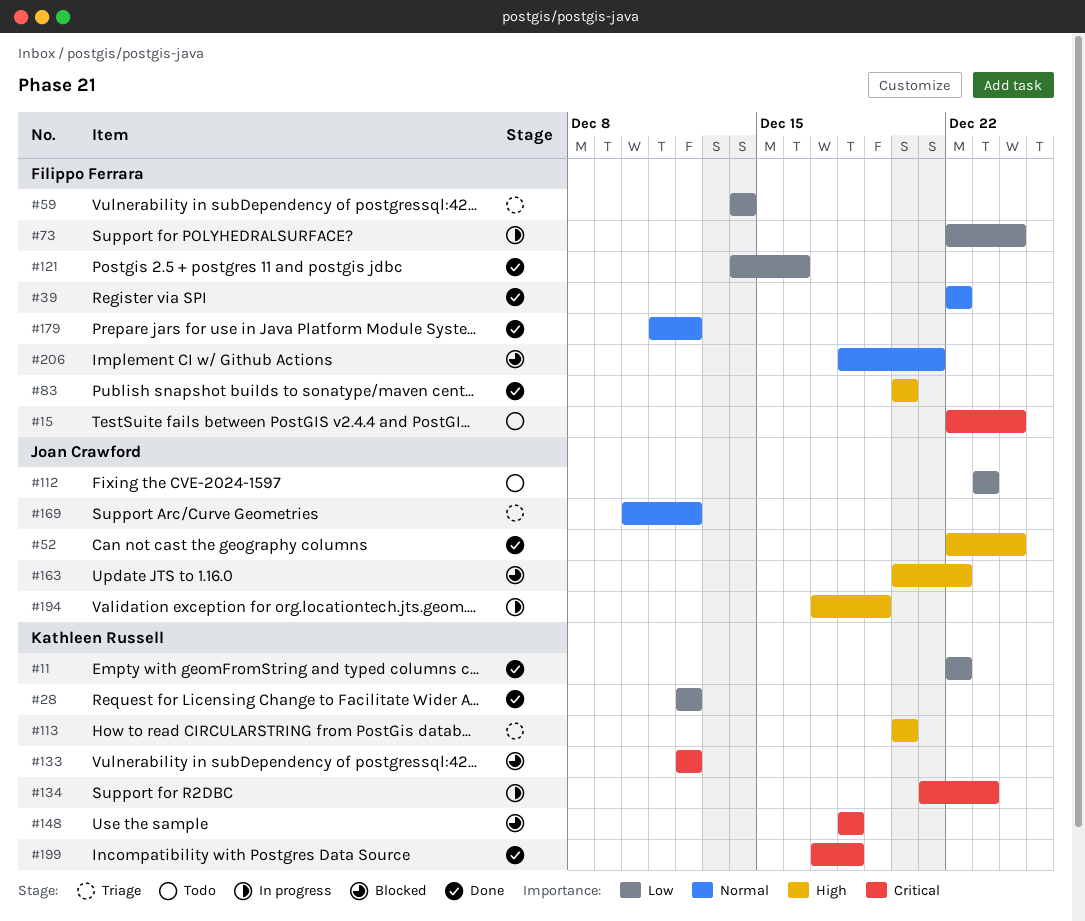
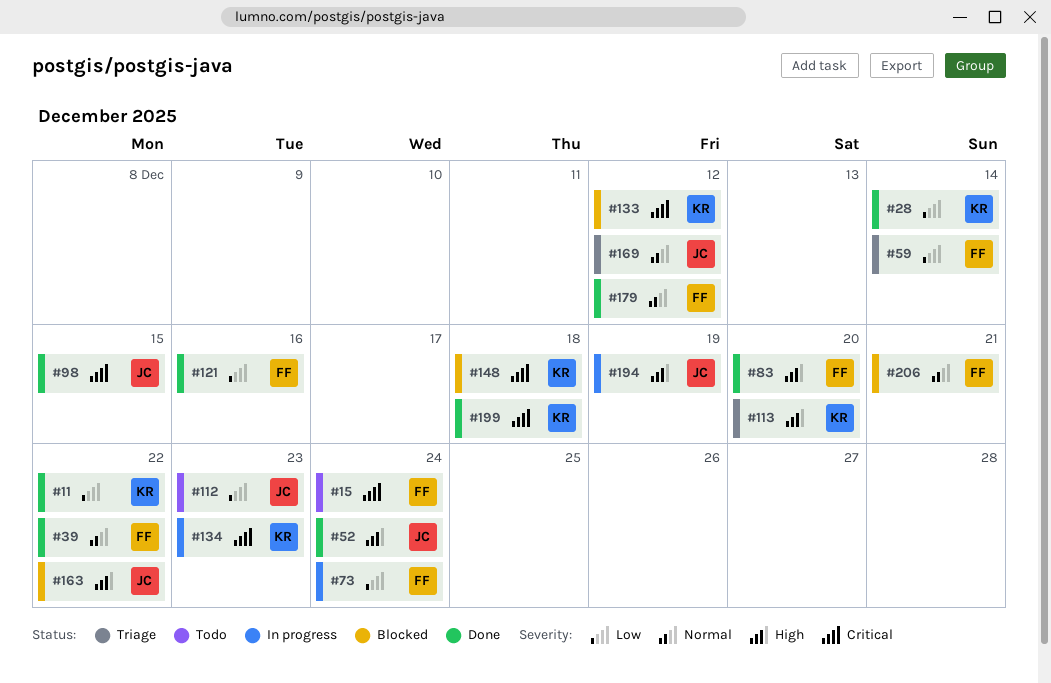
#28, due: Dec 12 -> Dec 14
#98: none -> present

